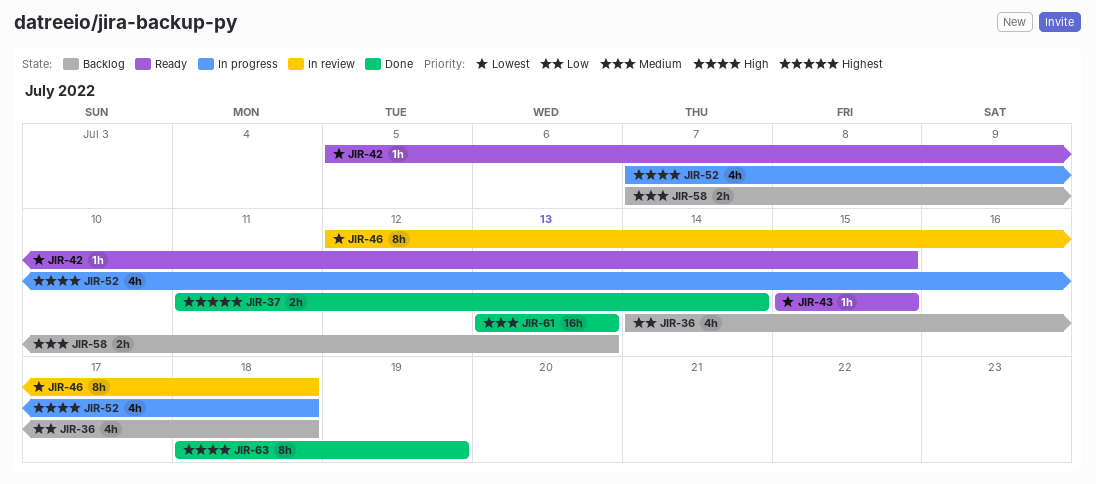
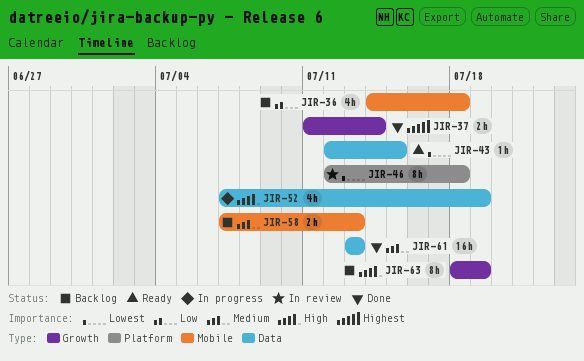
JIR-42: present -> none
JIR-43, start: Jul 15 -> Jul 12
JIR-52, due: Jul 18 -> Jul 19
JIR-63, status: Done -> Backlog

